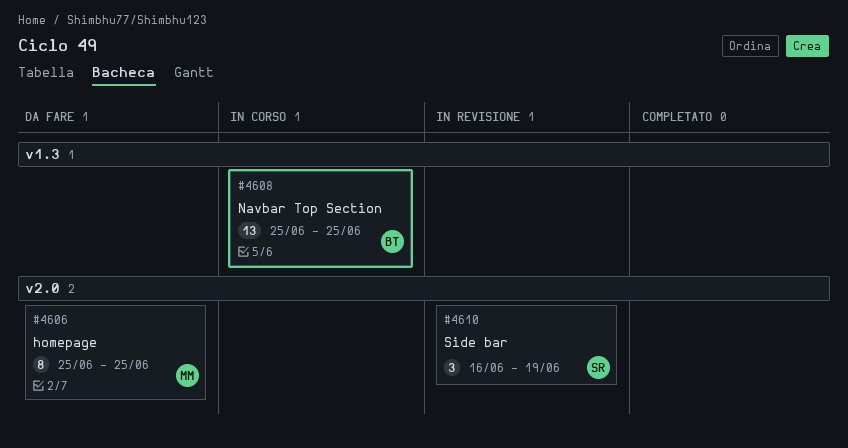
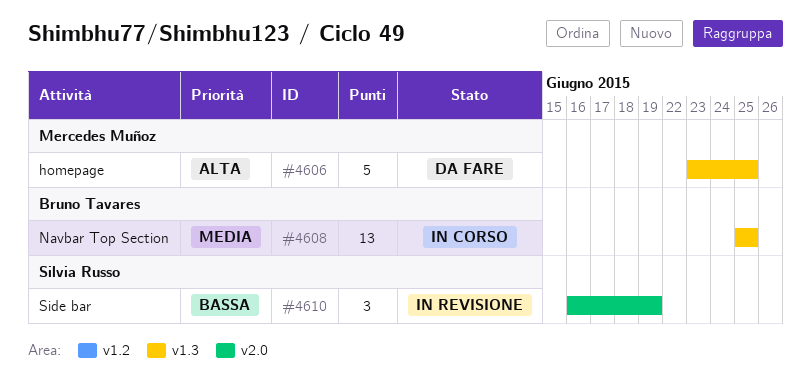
#4606, label: v2.0 -> v1.3
#4606, estimate: 8 -> 5
#4606, start: Jun 25 -> Jun 23

